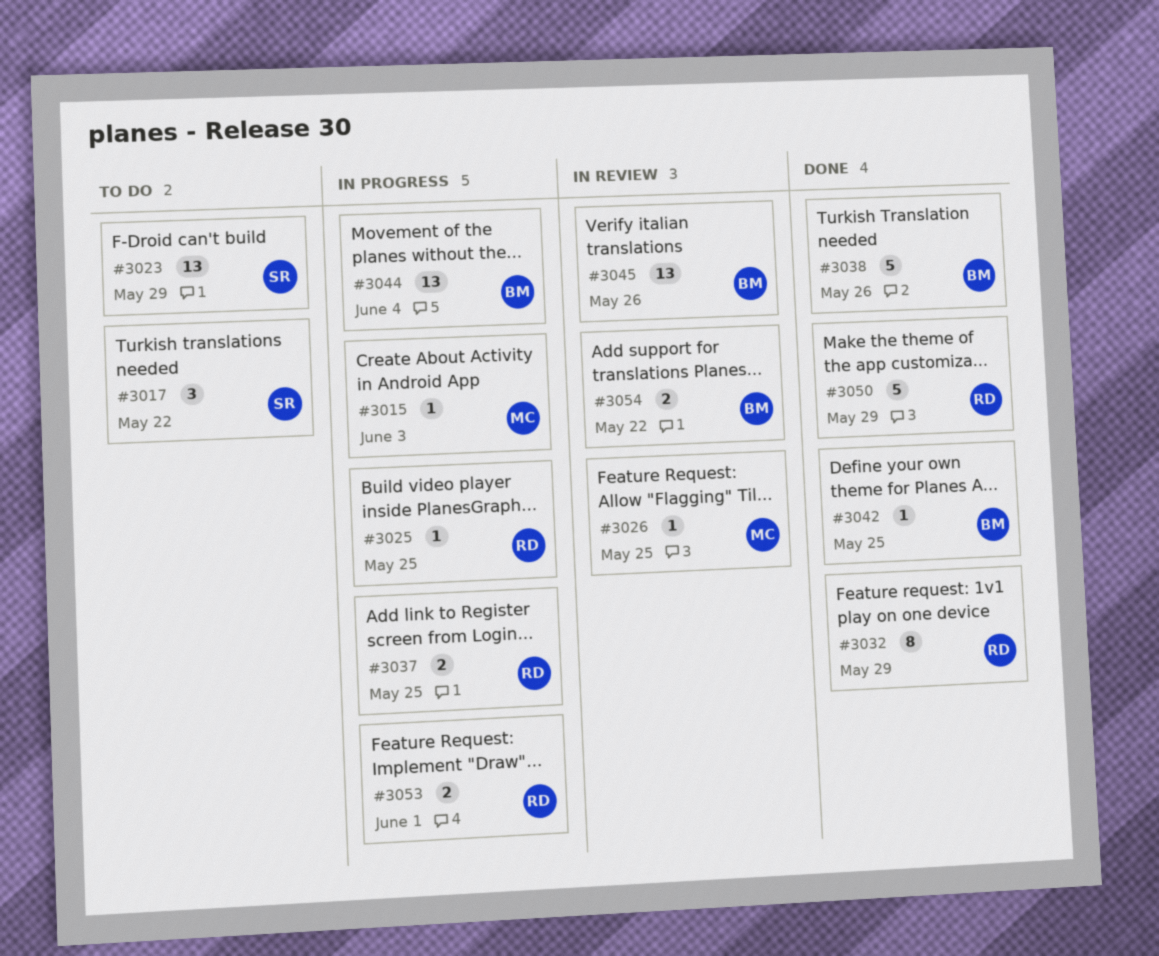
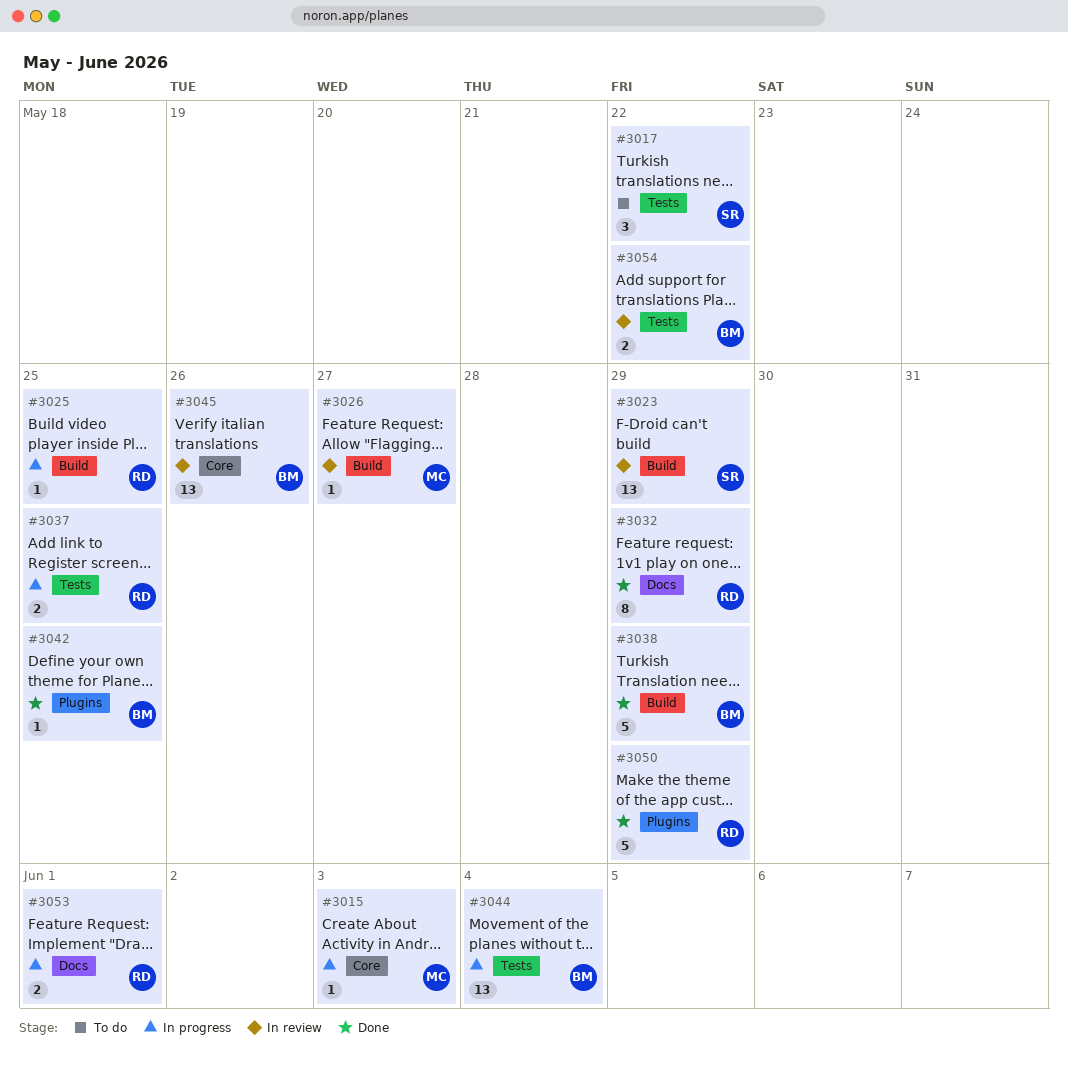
#3023, status: To do -> In review
#3026, due: May 25 -> May 27
#3038, due: May 26 -> May 29

